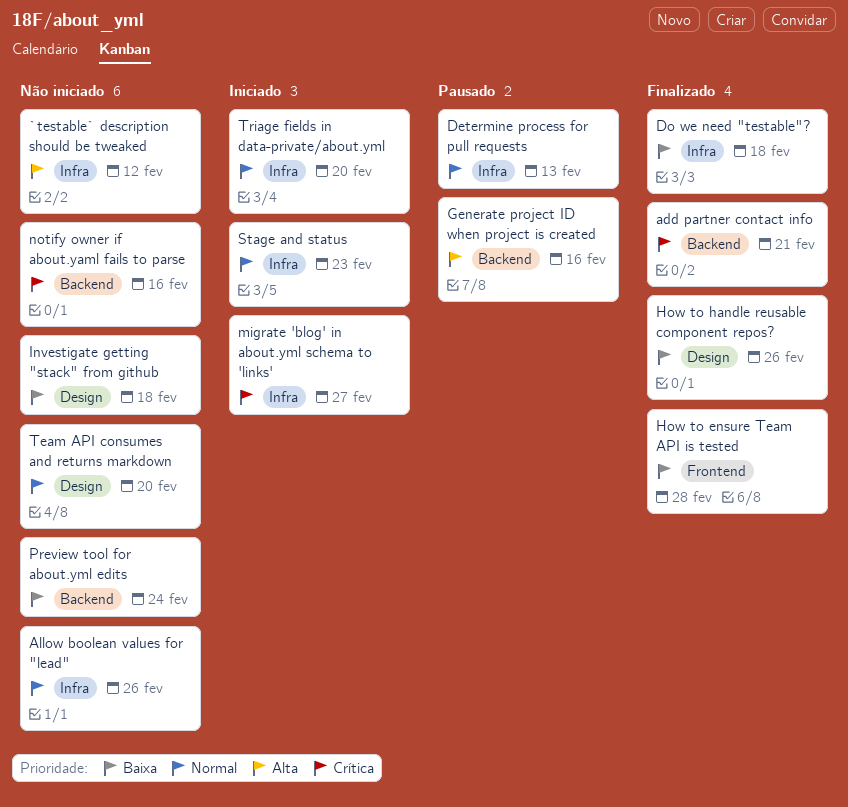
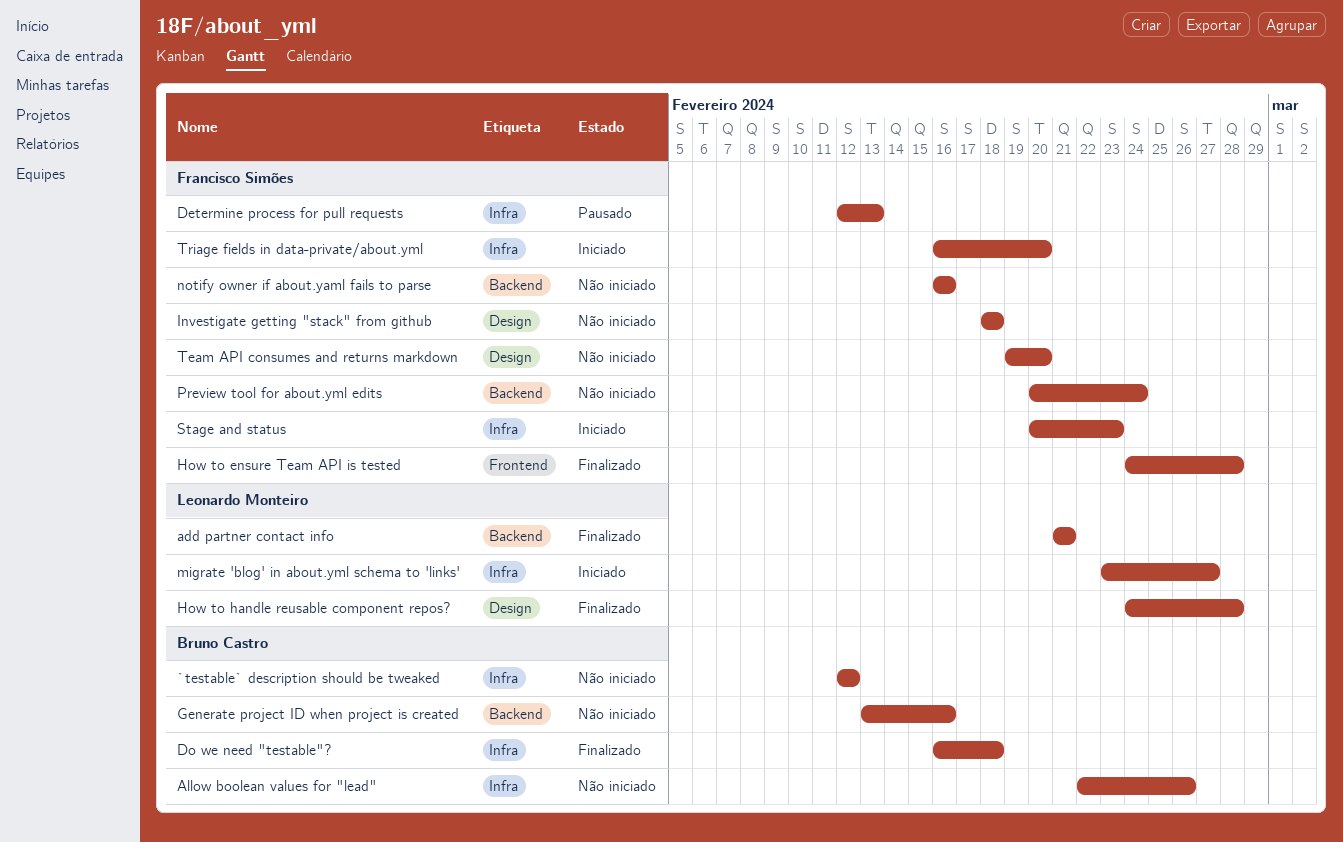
Generate project ID when project is created, status: Pausado -> Não iniciado
How to handle reusable component repos?, due: Feb 26 -> Feb 28

